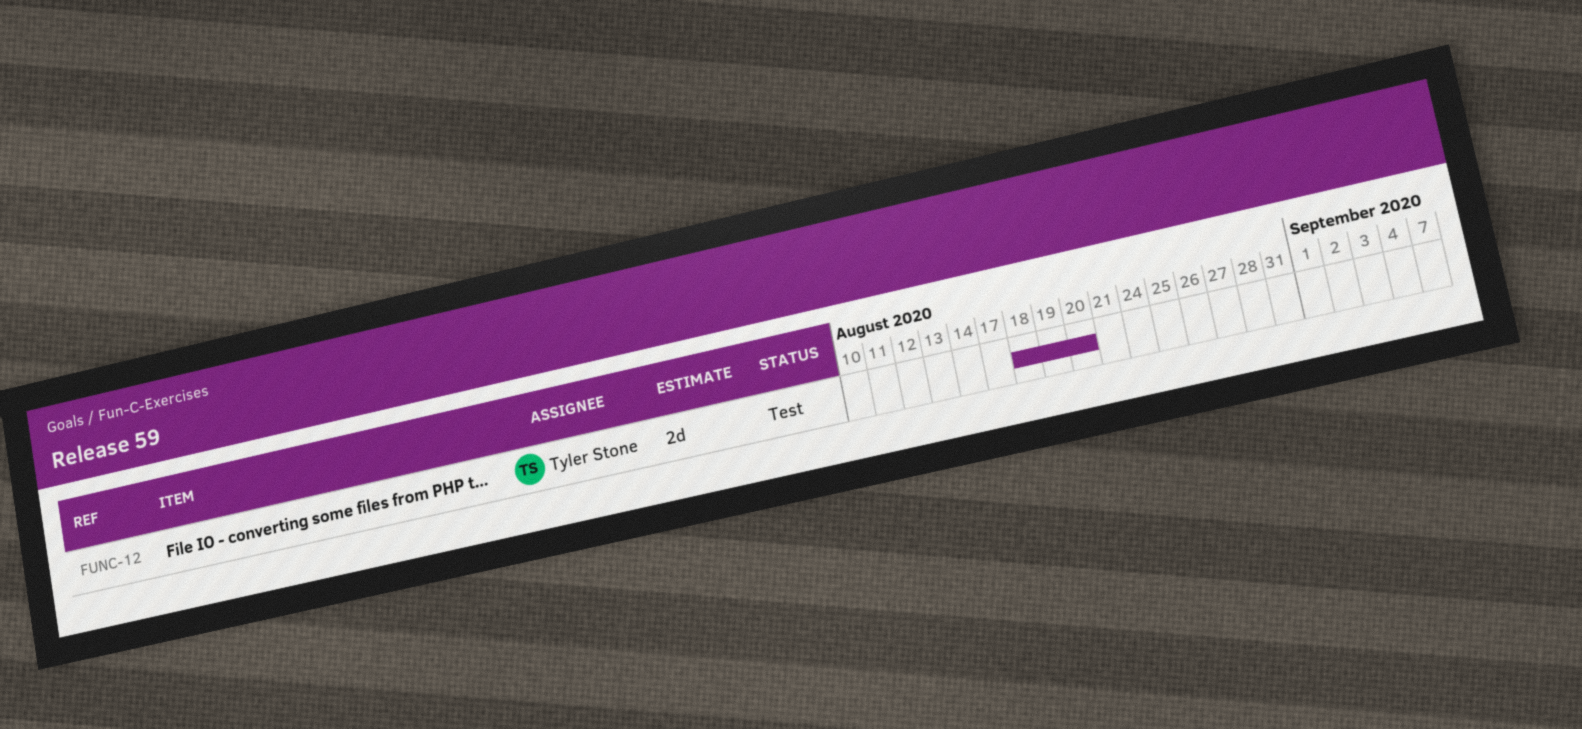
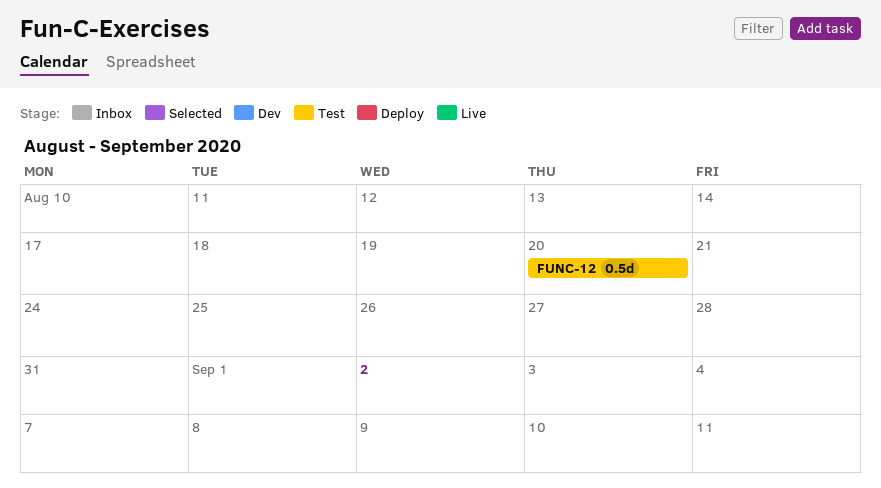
FUNC-12, estimate: 2d -> 0.5d
FUNC-12, start: Aug 18 -> Aug 20

